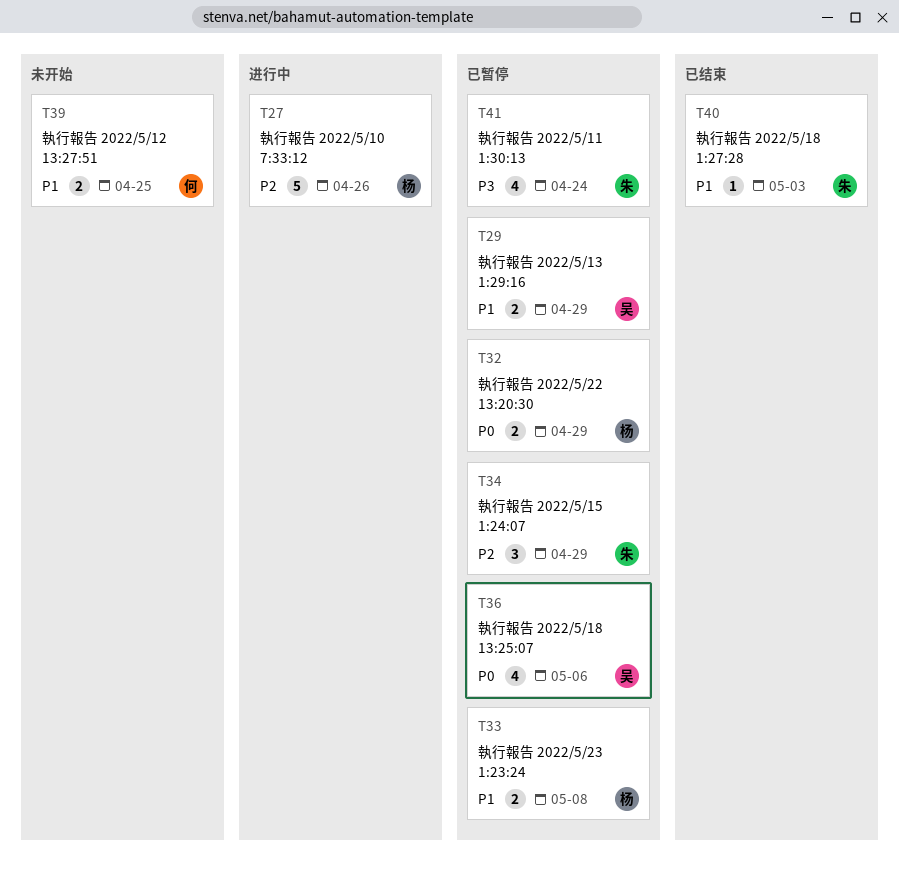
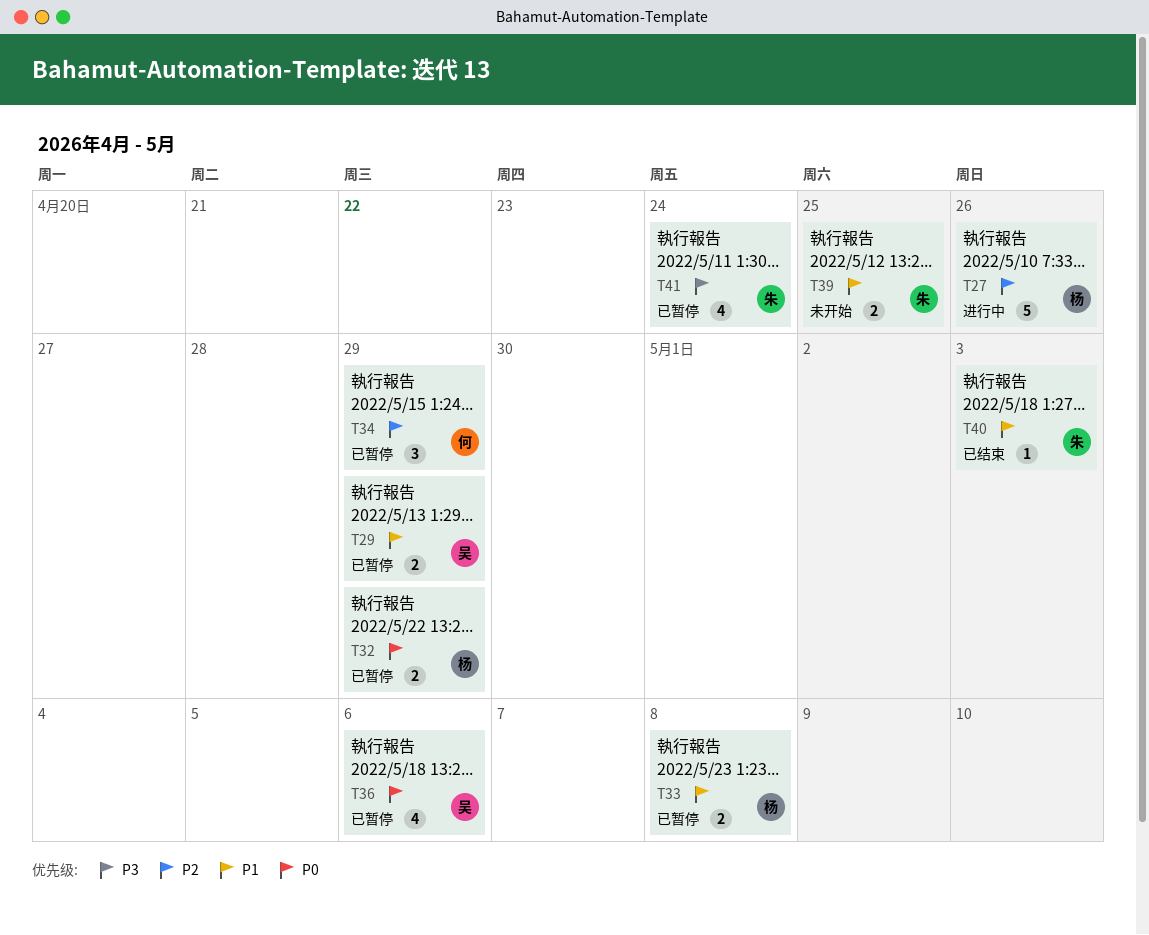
T34, owner: 朱 -> 何
T39, owner: 何 -> 朱

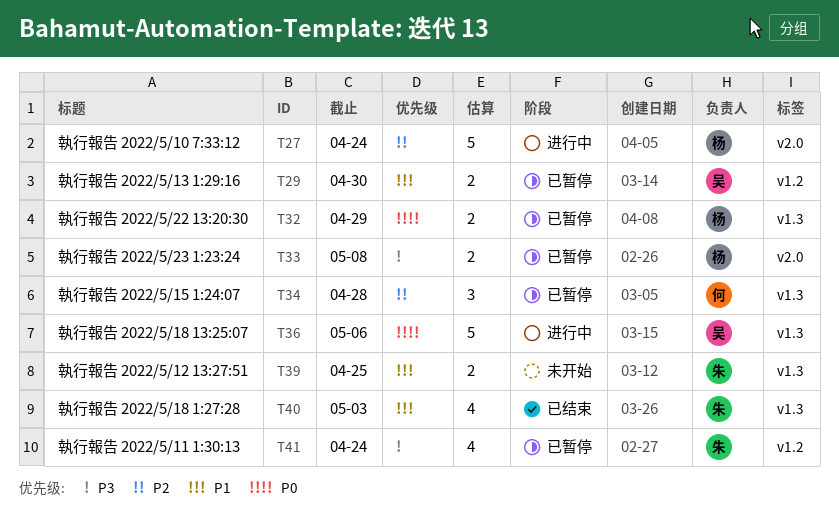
T27, due: Apr 26 -> Apr 24
T29, due: Apr 29 -> Apr 30
T33, priority: P1 -> P3
T34, due: Apr 29 -> Apr 28
T36, status: 已暂停 -> 进行中
T36, estimate: 4 -> 5
T40, estimate: 1 -> 4

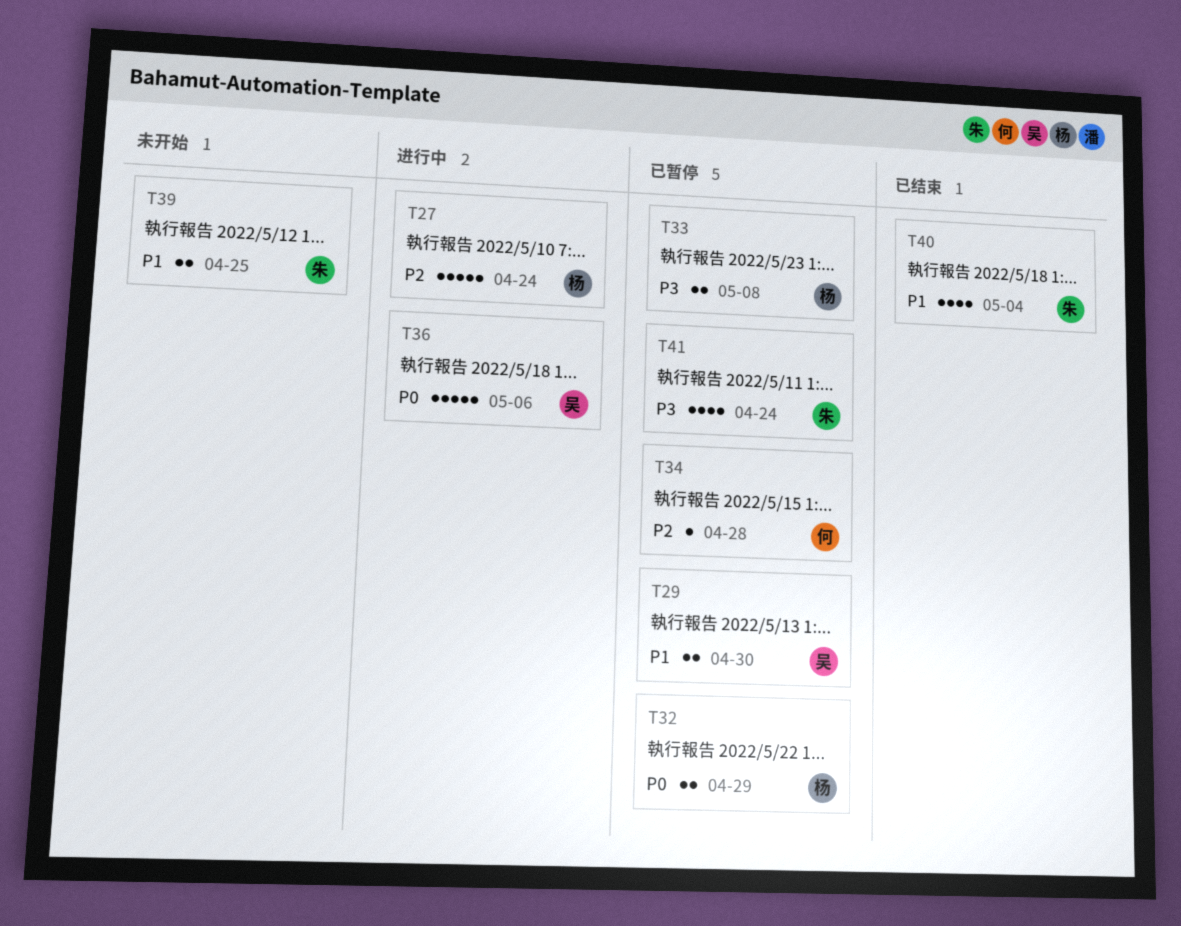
T34, estimate: 3 -> 1
T40, due: May 3 -> May 4

